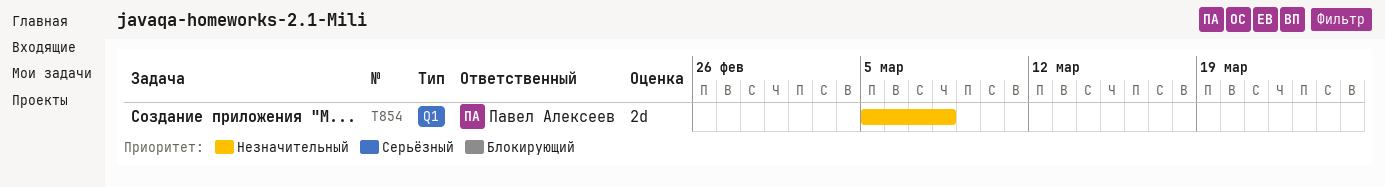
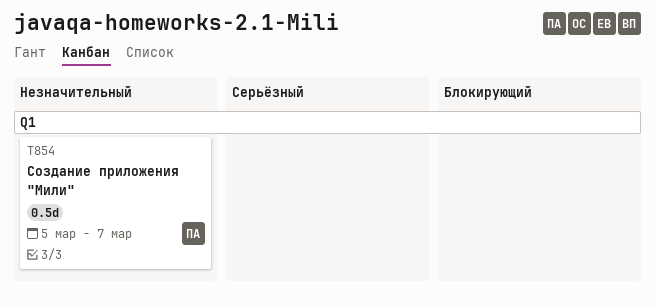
T854, estimate: 2d -> 0.5d
T854, due: Mar 8 -> Mar 7

